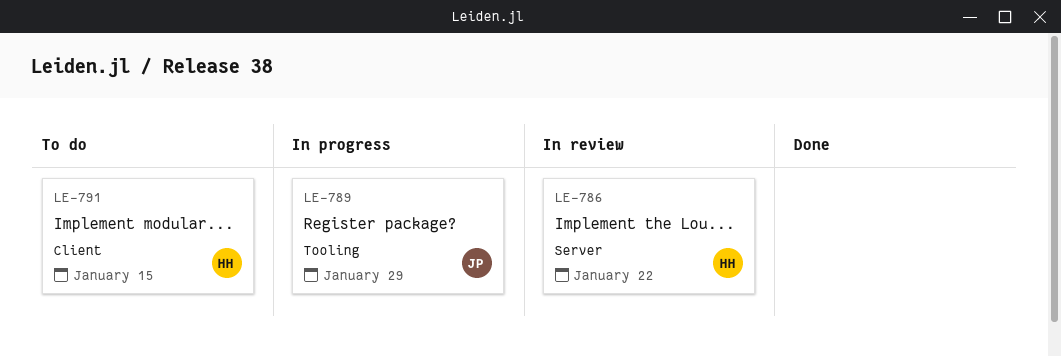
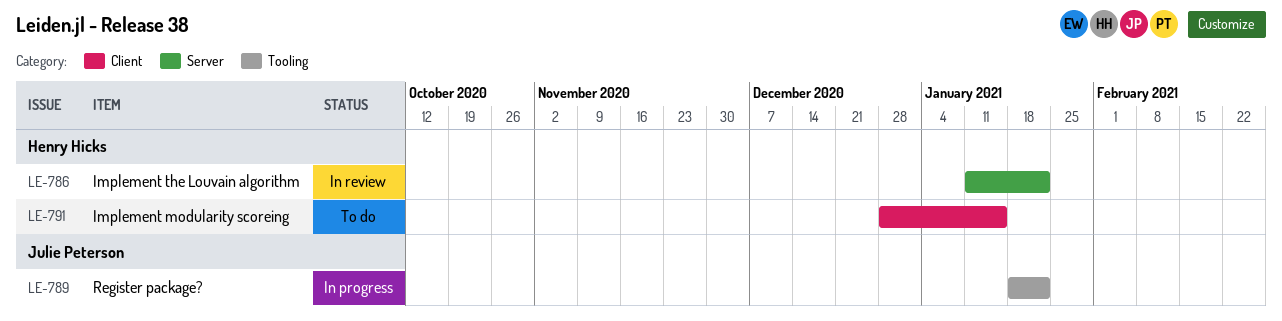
LE-789, due: Jan 29 -> Jan 22

